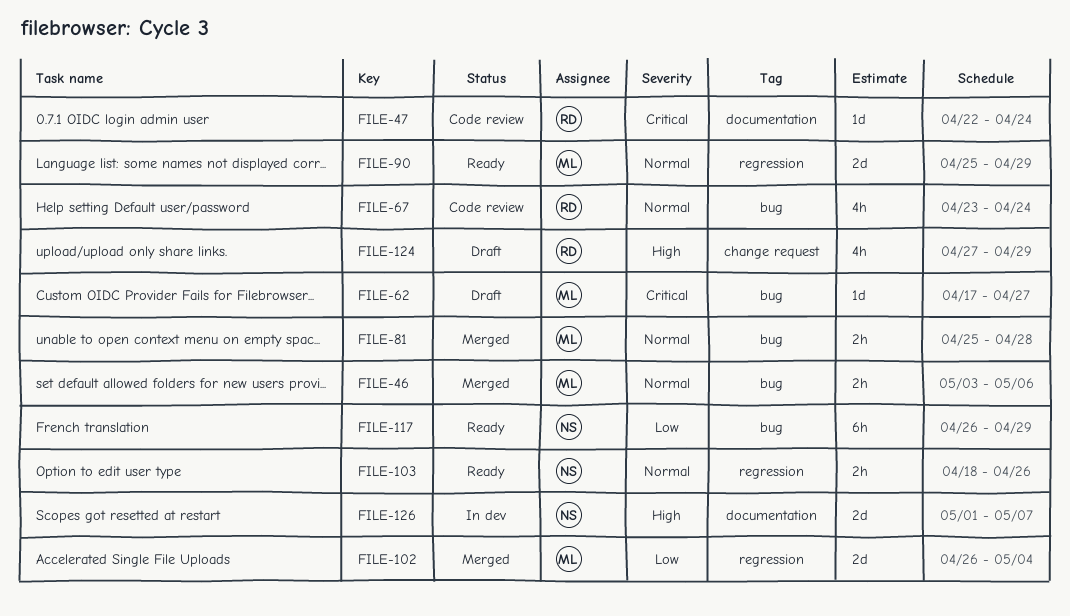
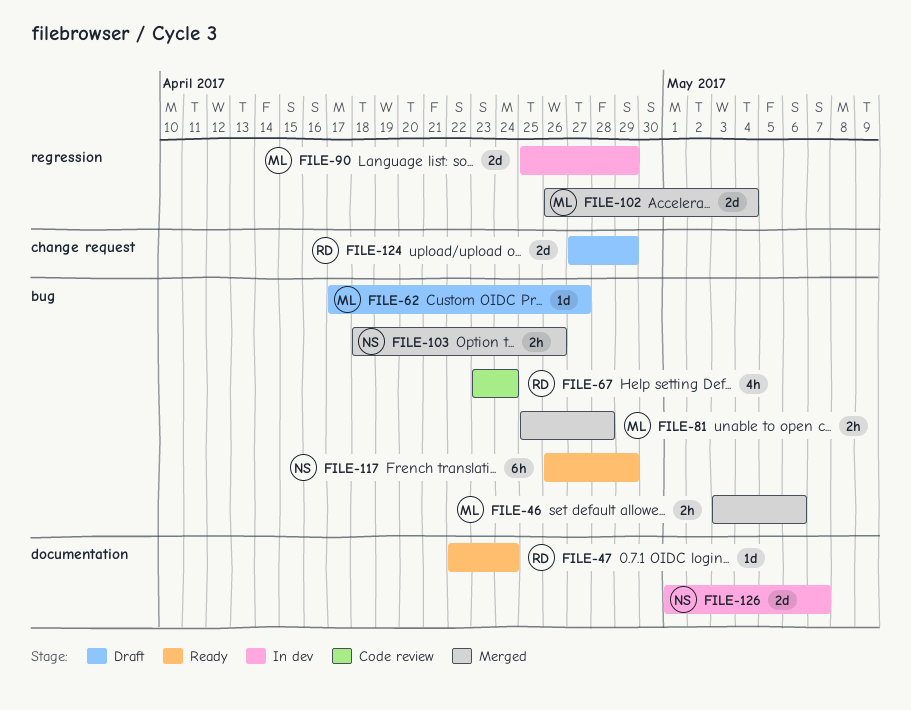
FILE-47, status: Code review -> Ready
FILE-90, status: Ready -> In dev
FILE-103, status: Ready -> Merged
FILE-103, label: regression -> bug
FILE-124, estimate: 4h -> 2d

